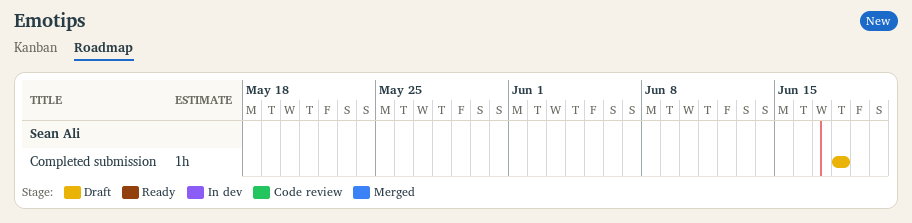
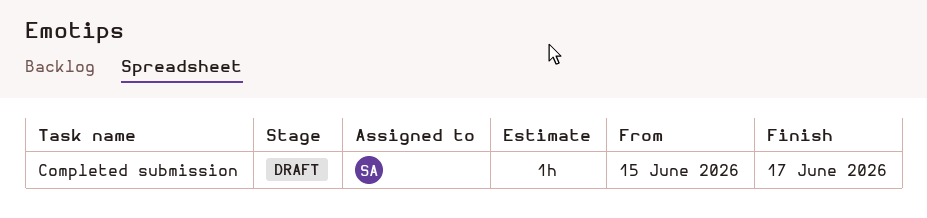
Completed submission, start: Jun 18 -> Jun 15
Completed submission, due: Jun 18 -> Jun 17

